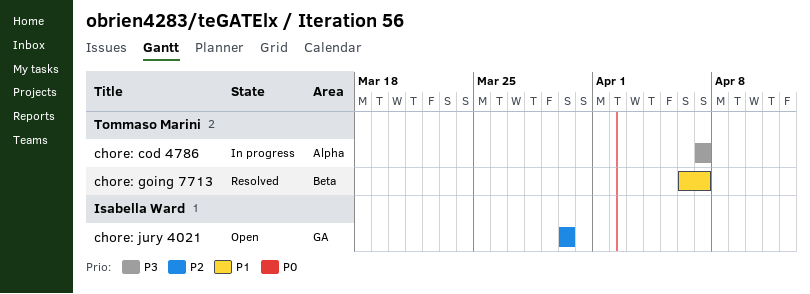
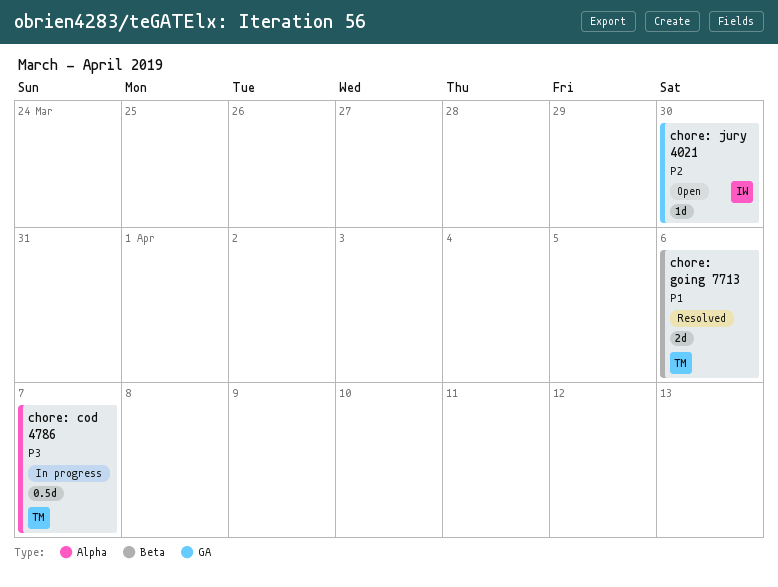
chore: going 7713, due: Apr 7 -> Apr 6

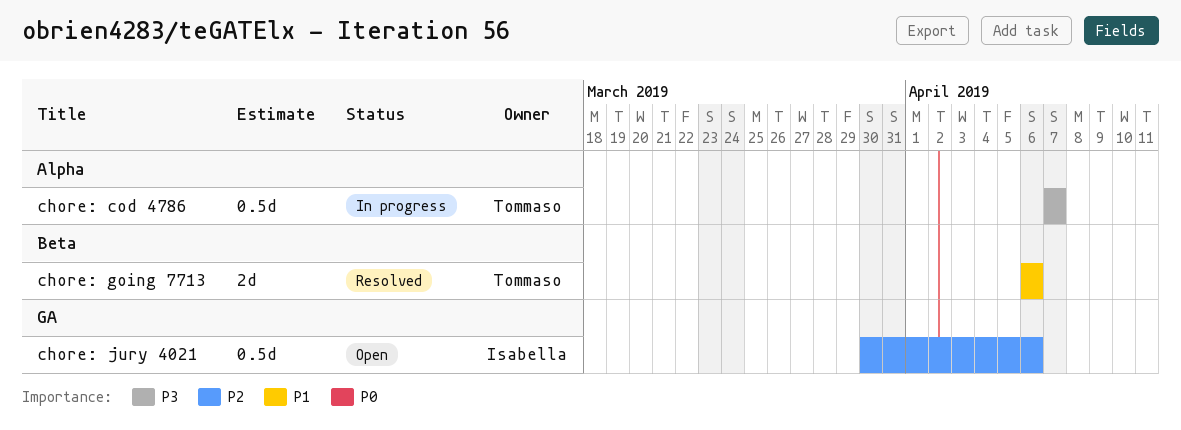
chore: jury 4021, estimate: 1d -> 0.5d
chore: jury 4021, due: Mar 30 -> Apr 6

